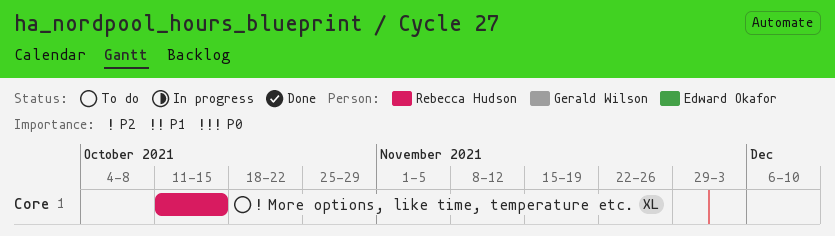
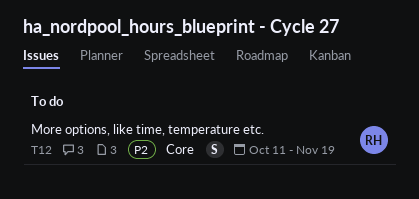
More options, like time, temperature etc., estimate: XL -> S
More options, like time, temperature etc., due: Oct 15 -> Nov 19

